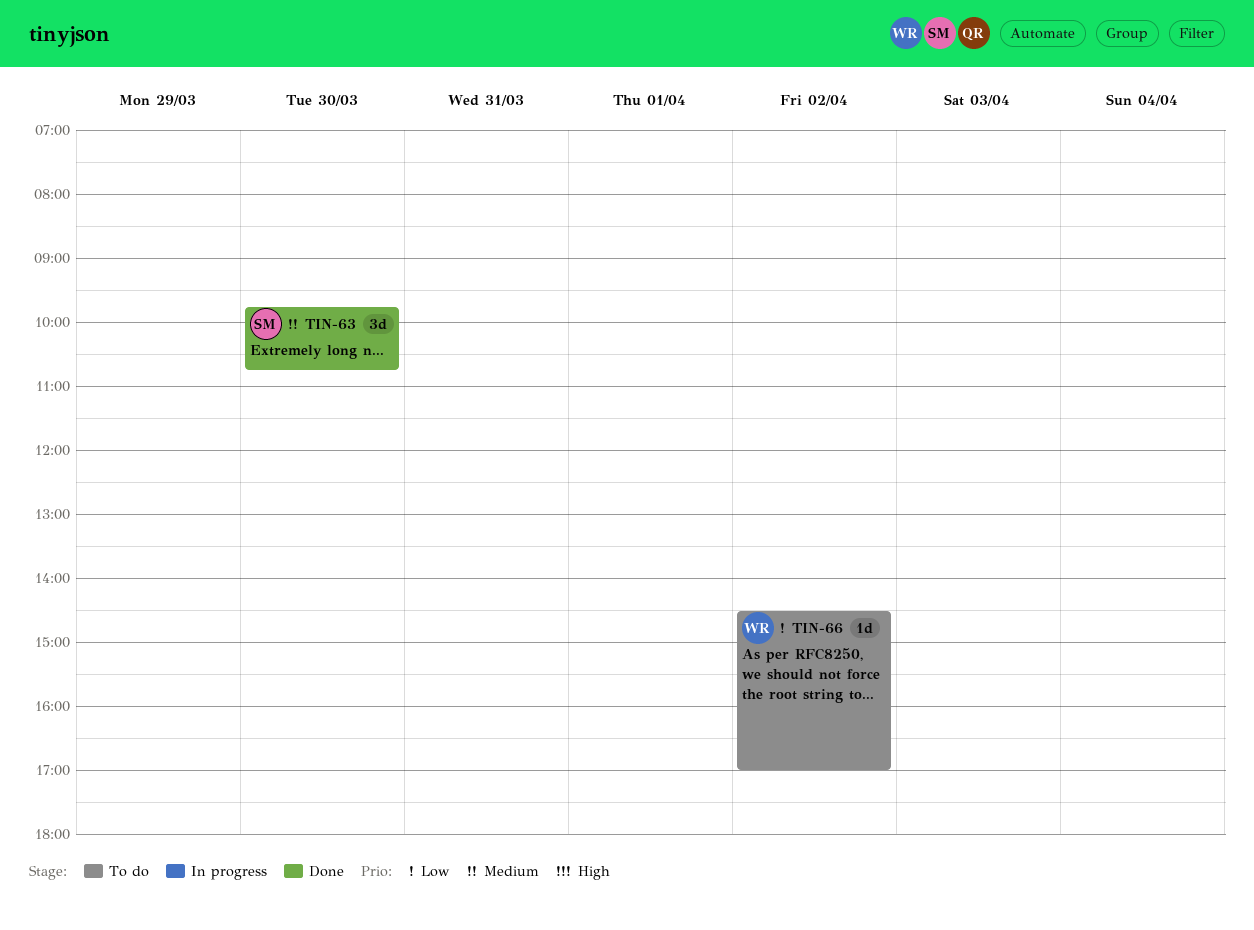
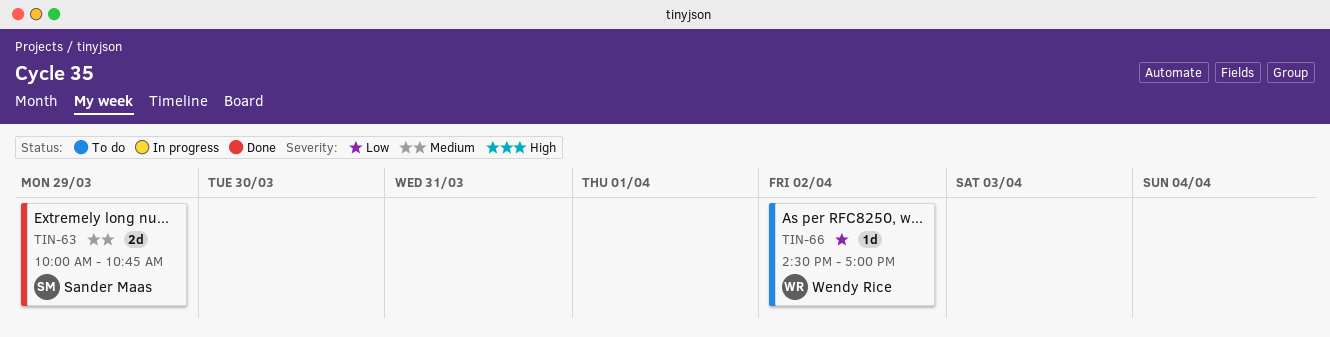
TIN-63, estimate: 3d -> 2d
TIN-63, day: Mar 30 -> Mar 29
TIN-63, begins: 09:45 -> 10:00

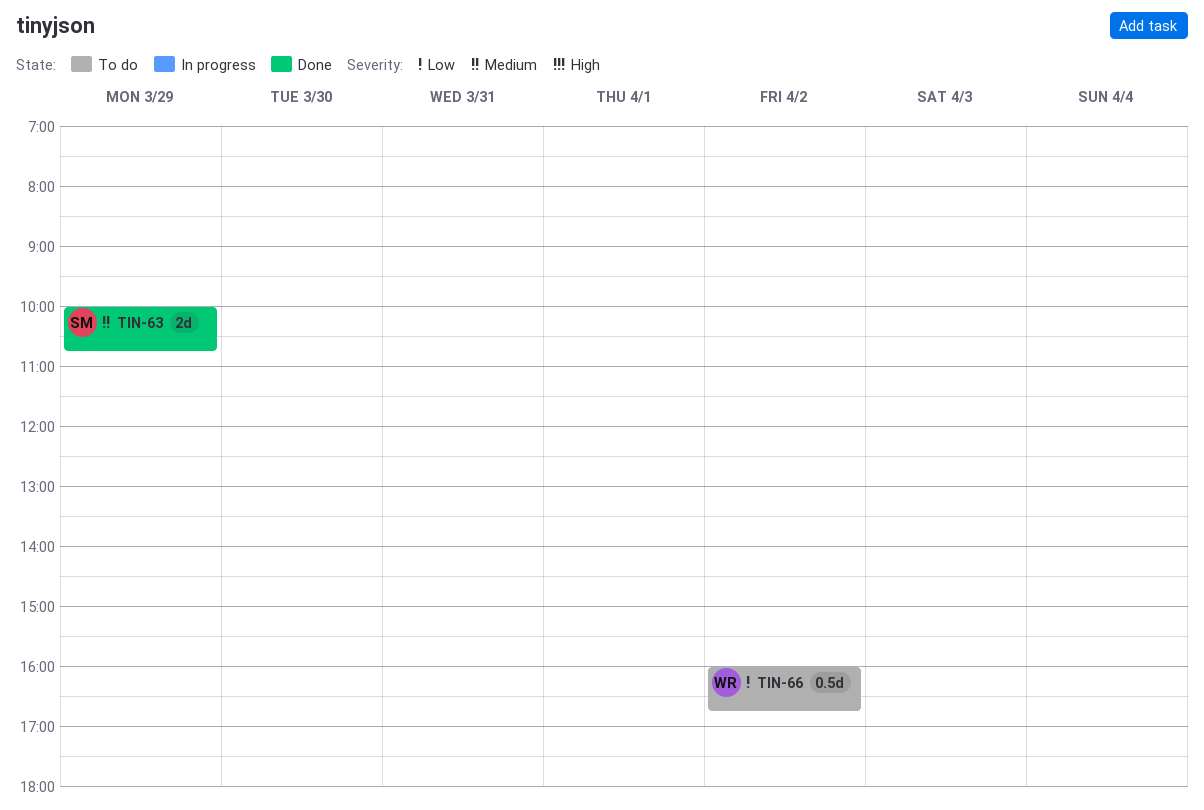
TIN-66, estimate: 1d -> 0.5d
TIN-66, begins: 14:30 -> 16:00
TIN-66, ends: 17:00 -> 16:45

